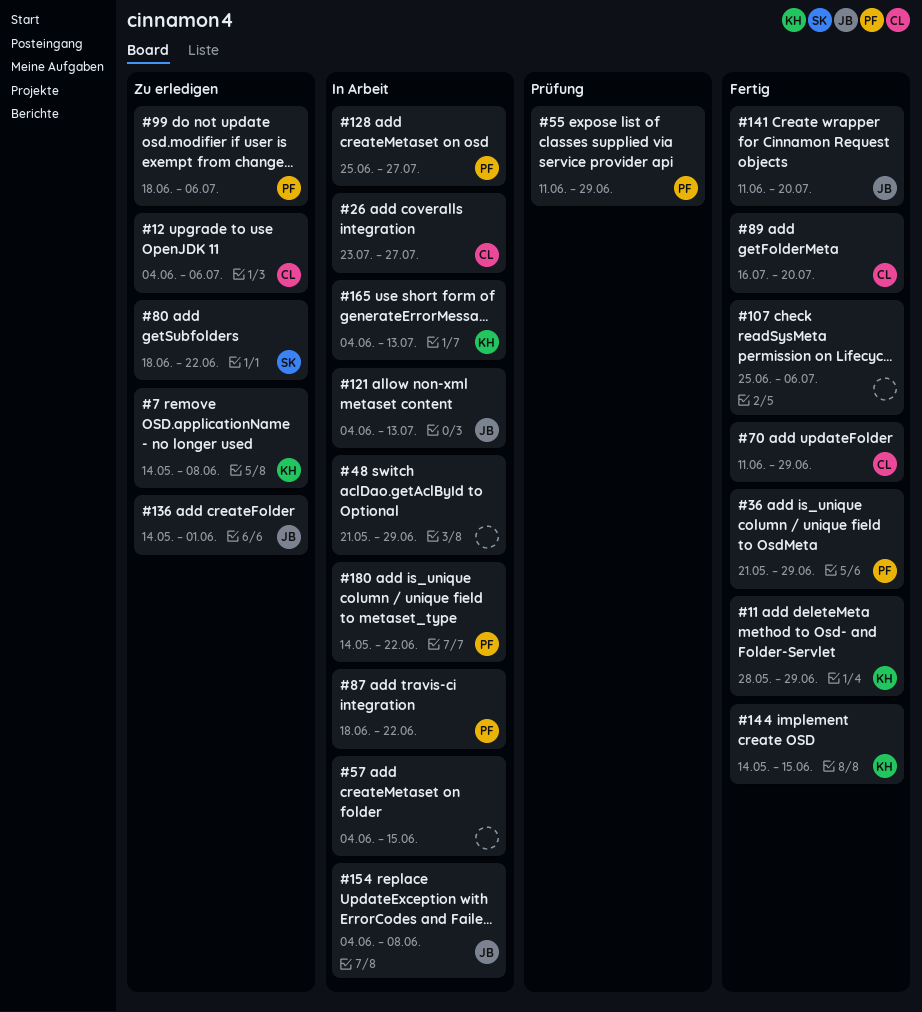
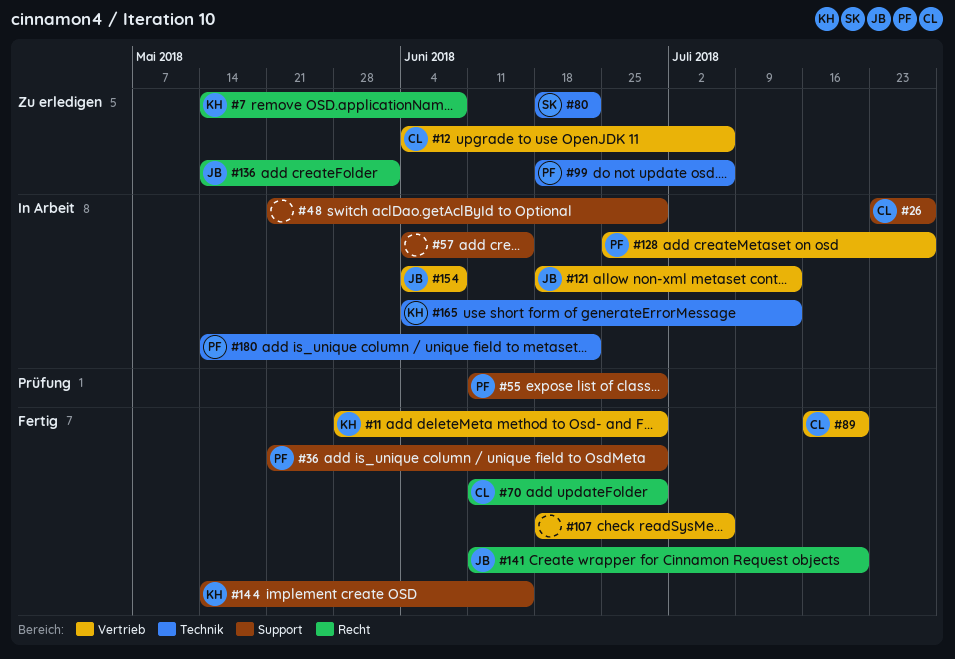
#87: present -> none
#107, start: Jun 25 -> Jun 18
#121, start: Jun 4 -> Jun 18

